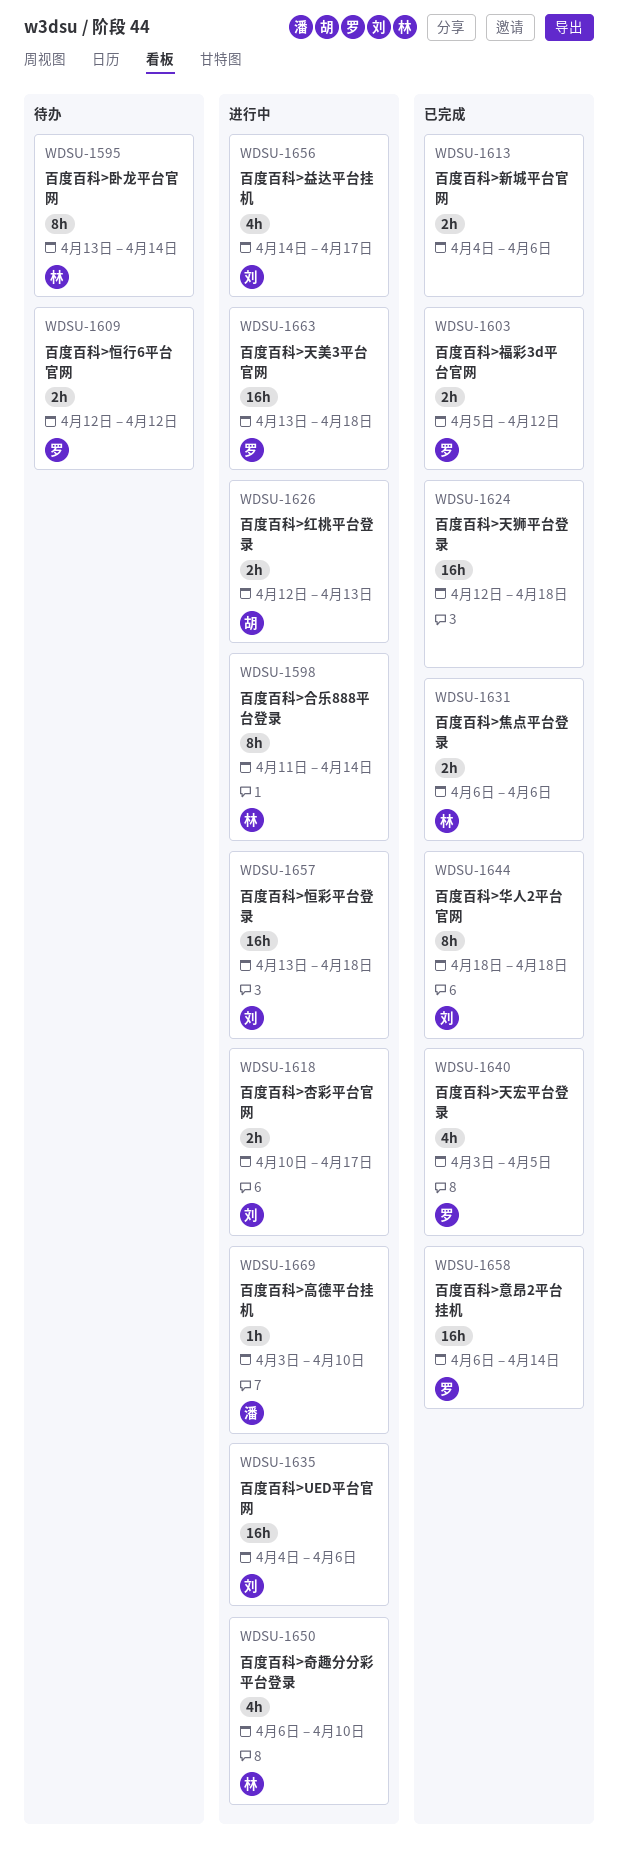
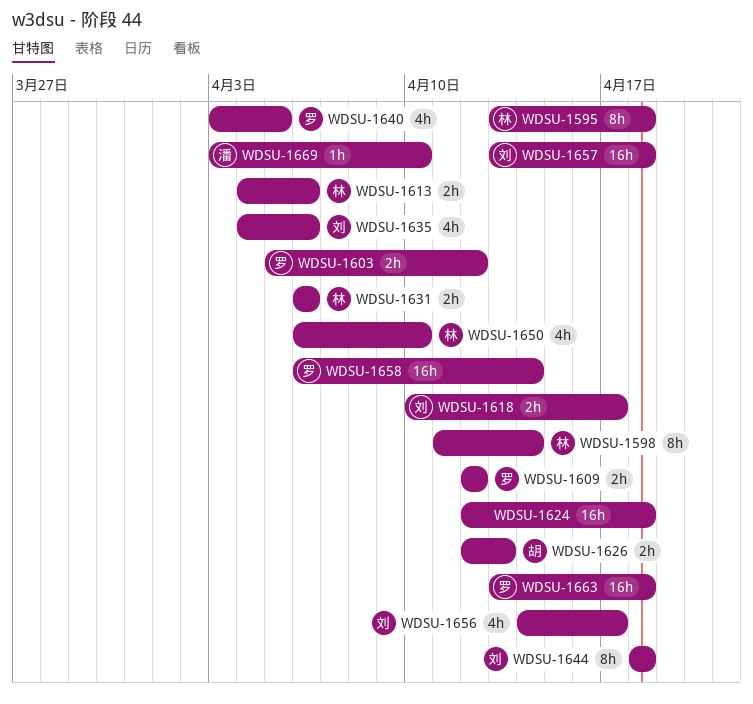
WDSU-1595, due: Apr 14 -> Apr 18
WDSU-1613, owner: none -> 林
WDSU-1635, estimate: 16h -> 4h

